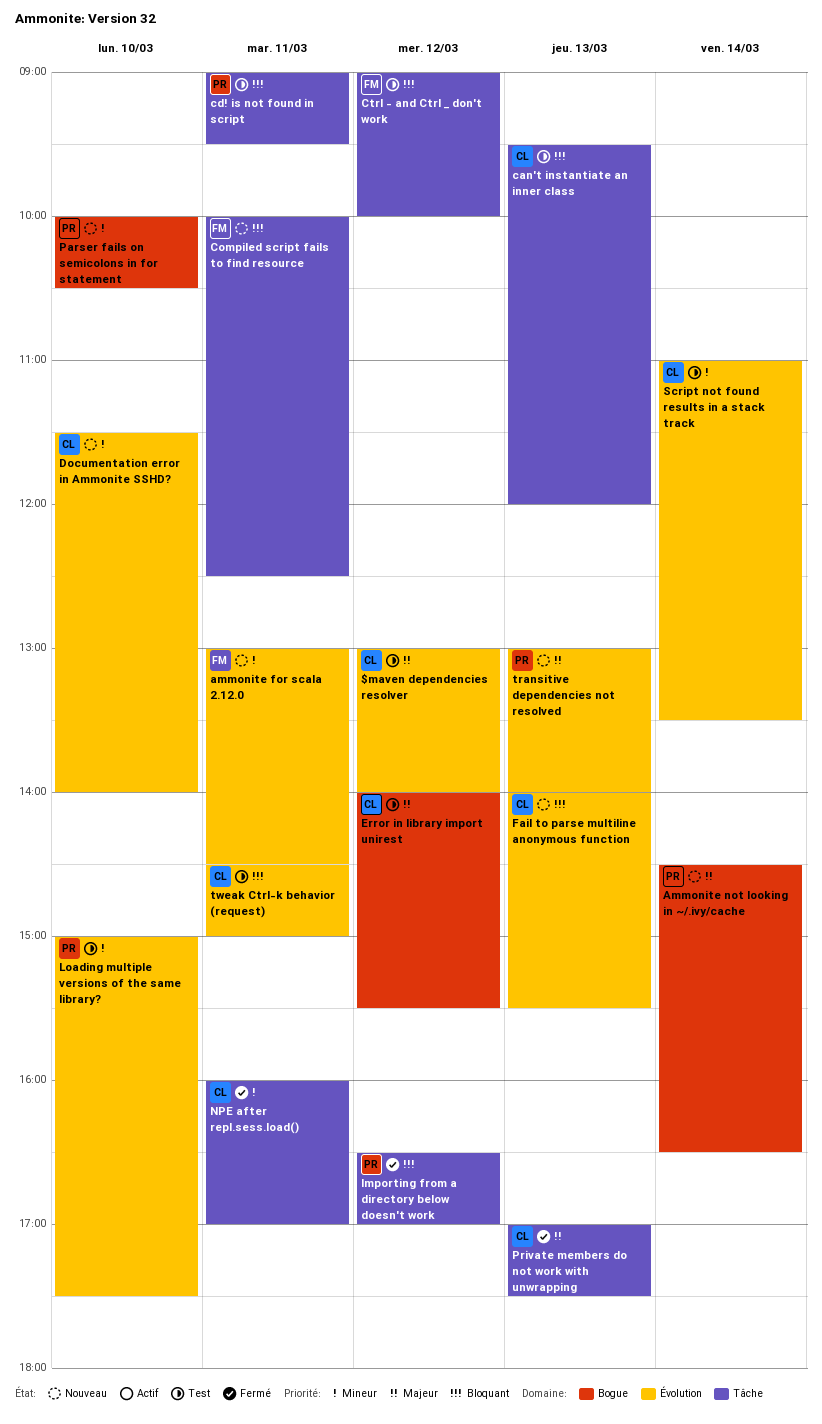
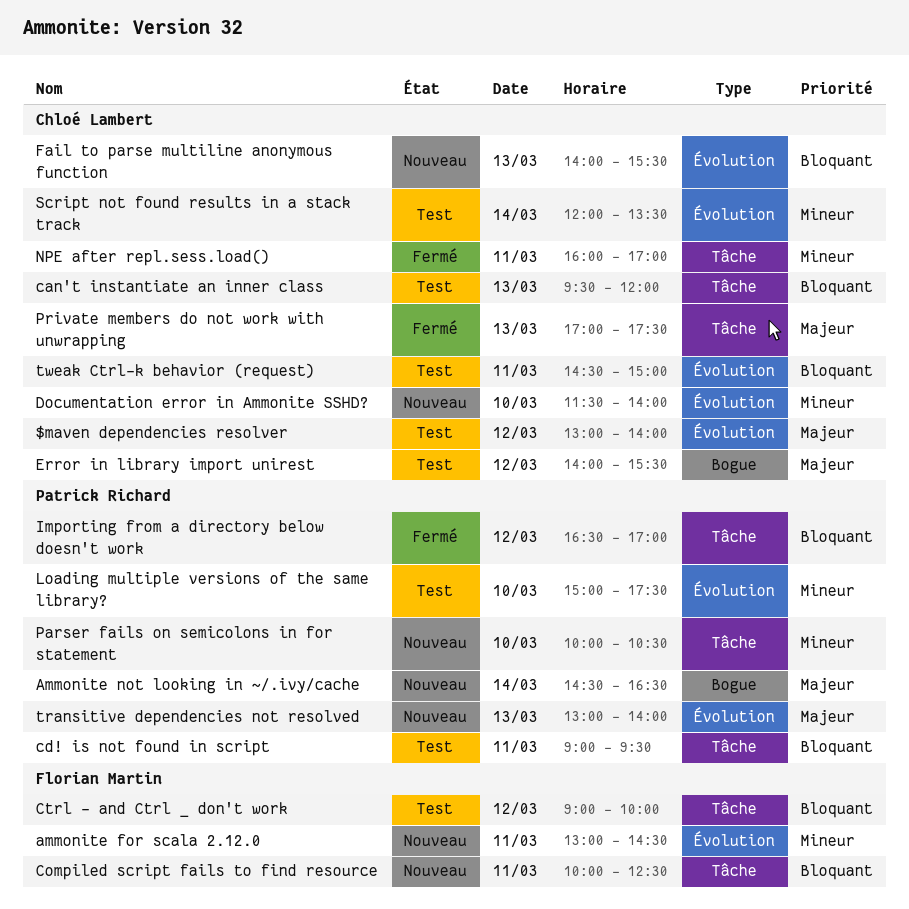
Parser fails on semicolons in for statement, label: Bogue -> Tâche
Script not found results in a stack track, begins: 11:00 -> 12:00

